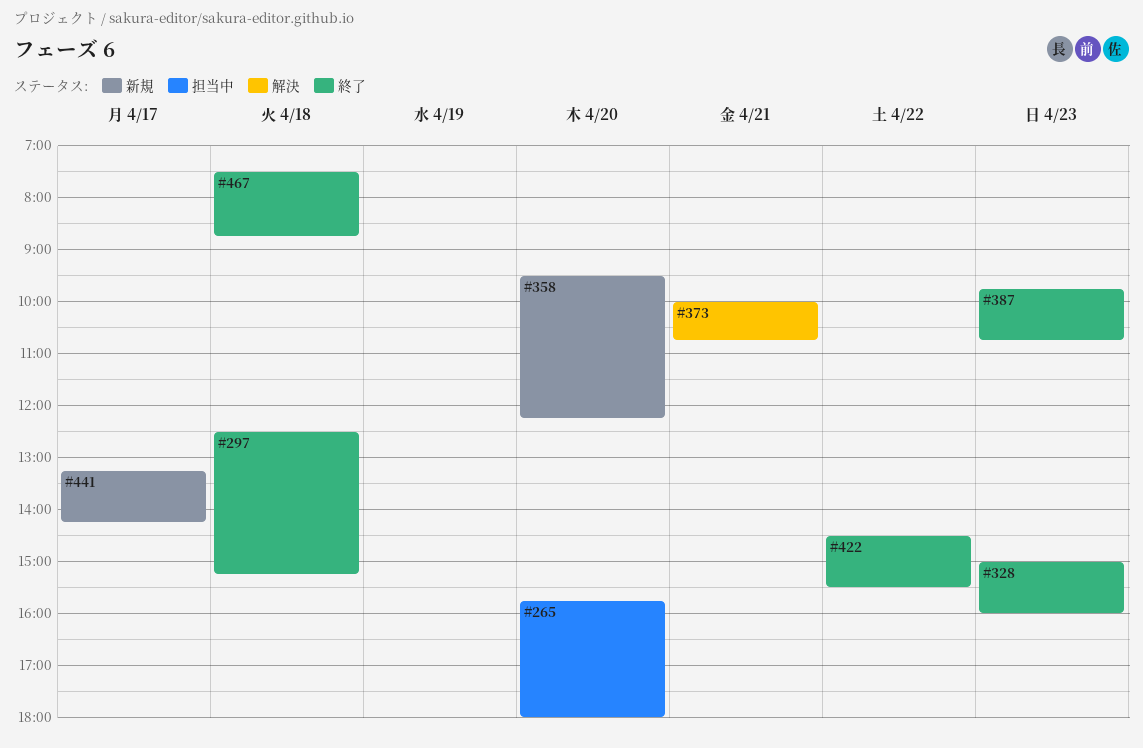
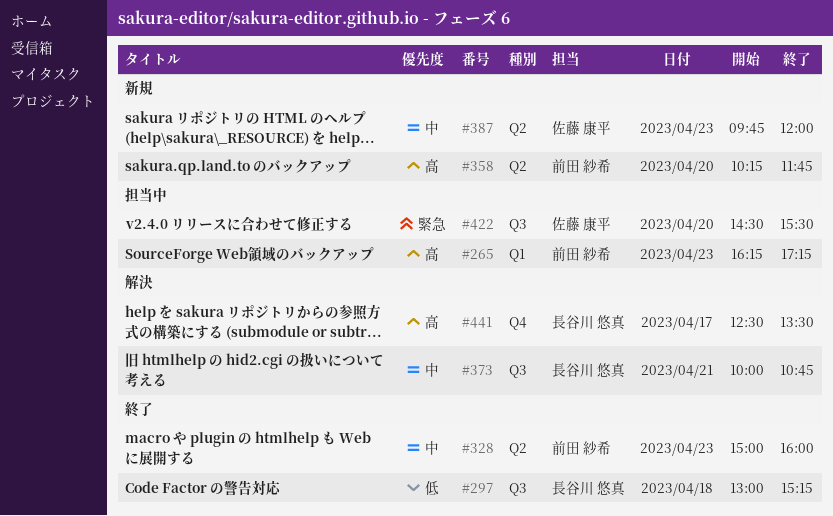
#265, day: Apr 20 -> Apr 23
#265, begins: 15:45 -> 16:15
#265, ends: 18:00 -> 17:15
#297, begins: 12:30 -> 13:00
#358, begins: 09:30 -> 10:15
#358, ends: 12:15 -> 11:45
#387, status: 終了 -> 新規
#387, ends: 10:45 -> 12:00
#422, status: 終了 -> 担当中
#422, day: Apr 22 -> Apr 20
#441, status: 新規 -> 解決
#441, begins: 13:15 -> 12:30
#441, ends: 14:15 -> 13:30
#467: present -> none

